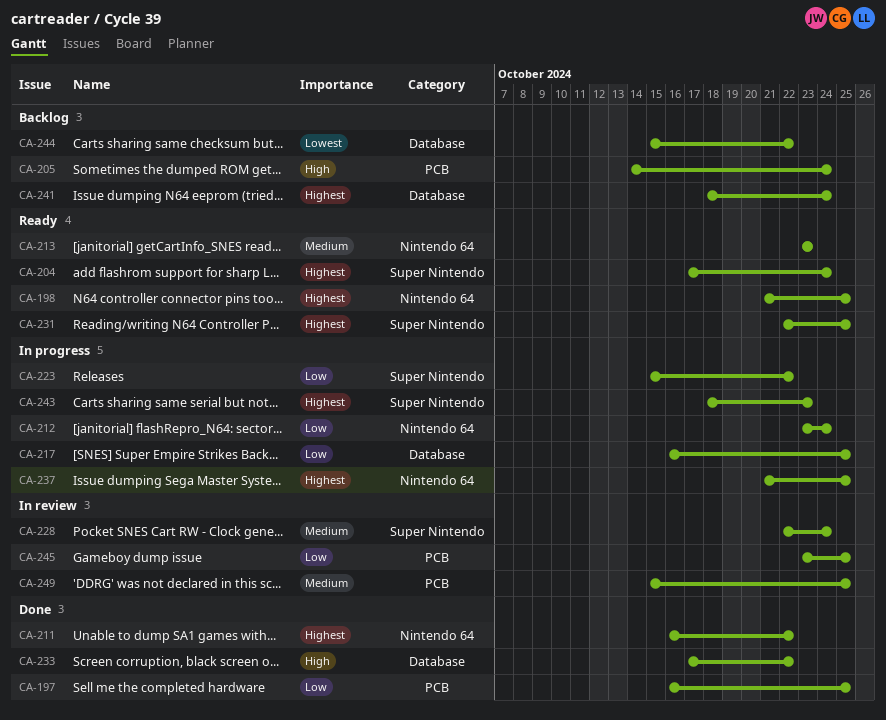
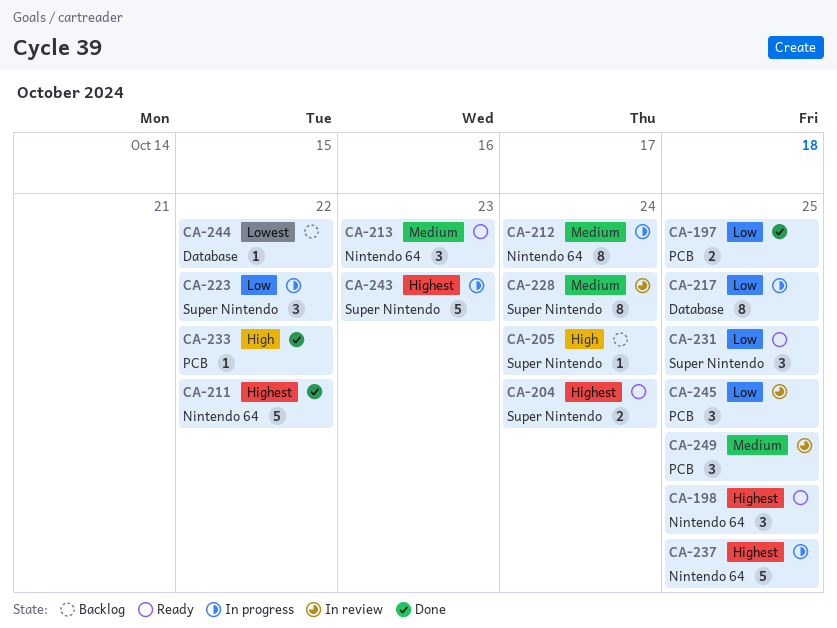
CA-205, label: PCB -> Super Nintendo
CA-212, priority: Low -> Medium
CA-231, priority: Highest -> Low
CA-233, label: Database -> PCB
CA-241: present -> none

